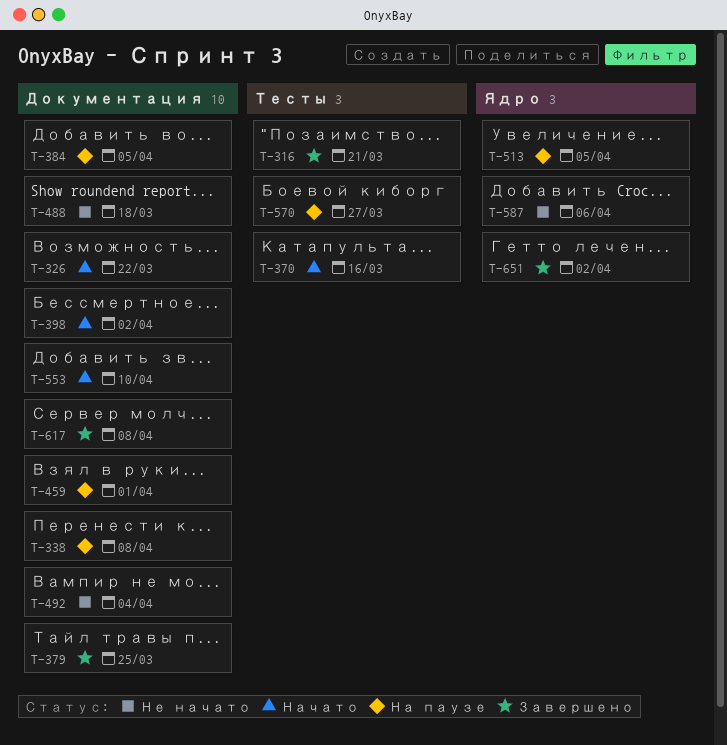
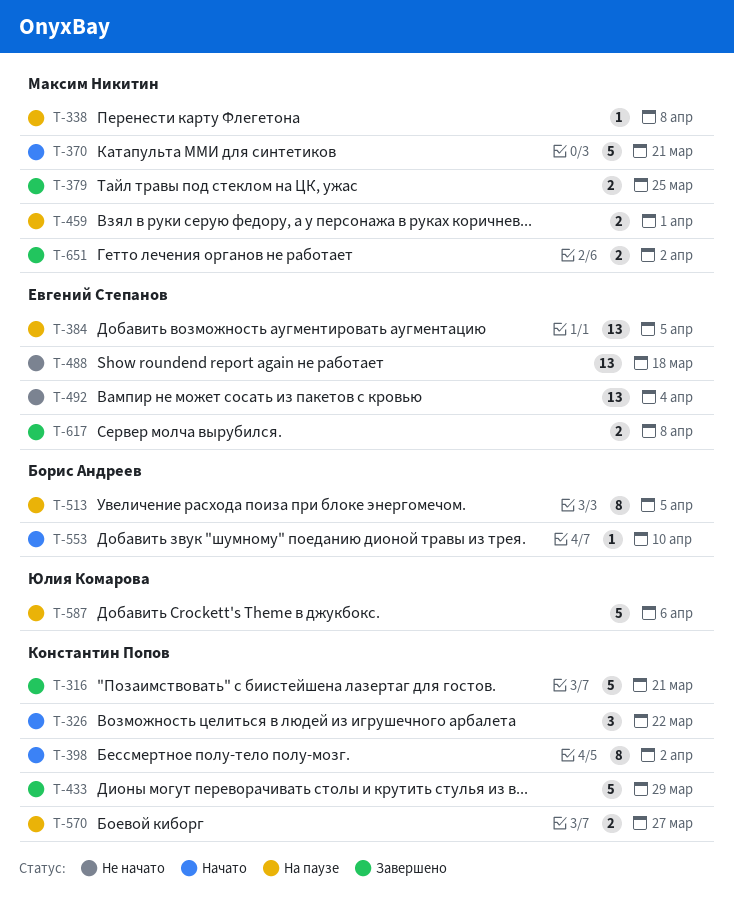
T-370, due: Mar 16 -> Mar 21
T-433: none -> present
T-587, status: Не начато -> На паузе

